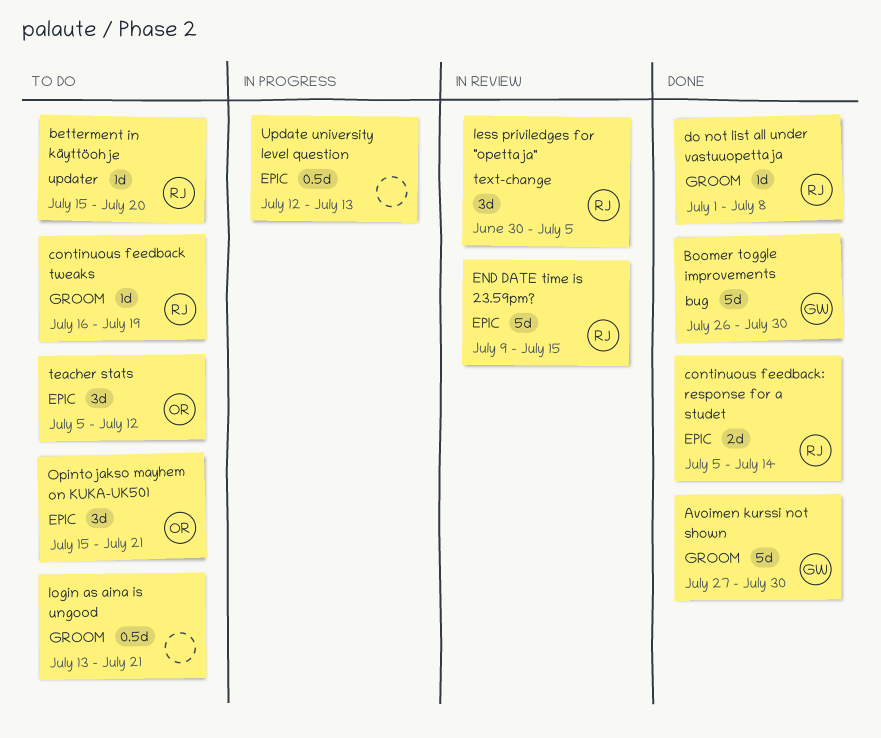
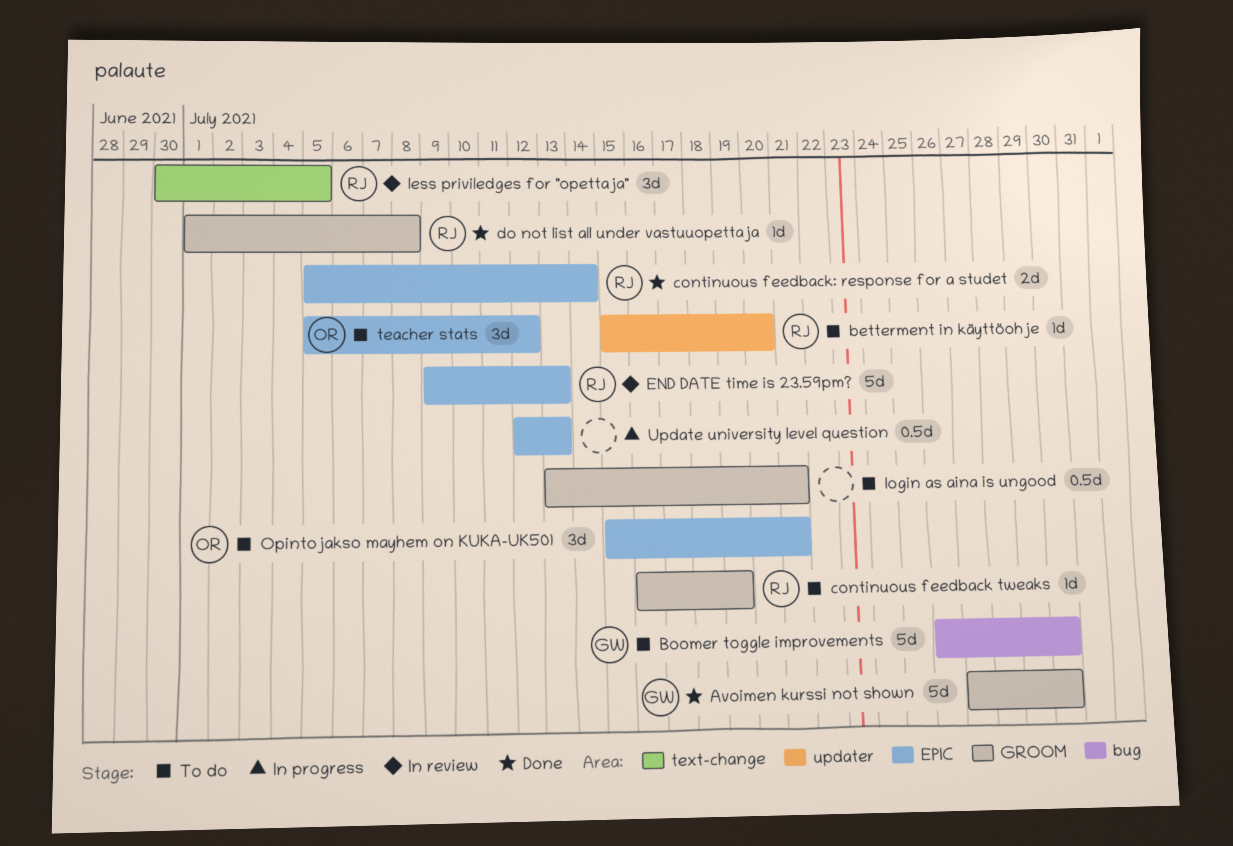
Boomer toggle improvements, status: Done -> To do
END DATE time is 23.59pm?, due: Jul 15 -> Jul 13

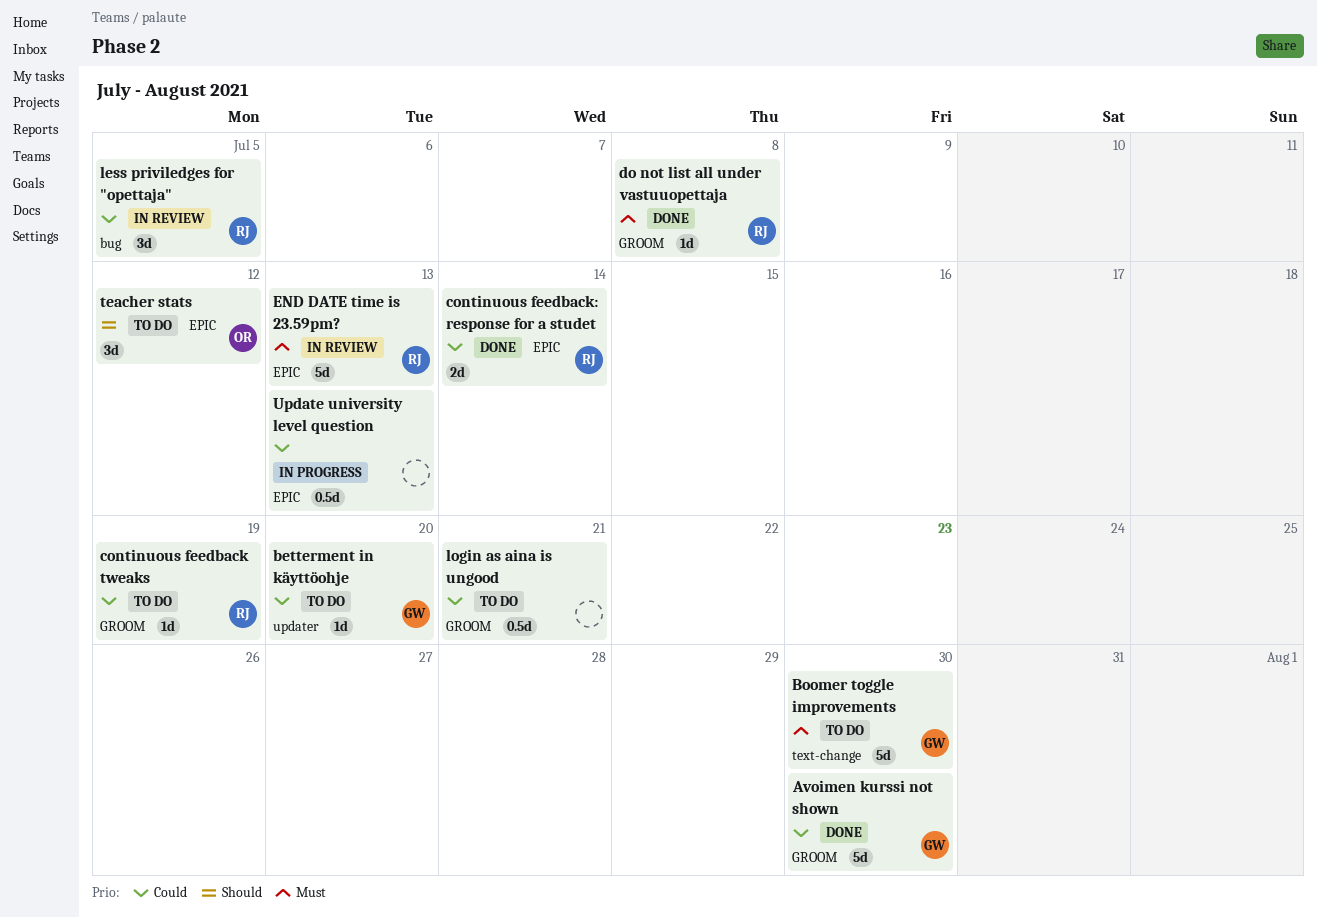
betterment in käyttöohje, owner: RJ -> GW
Boomer toggle improvements, label: bug -> text-change
less priviledges for "opettaja", label: text-change -> bug
Opintojakso mayhem on KUKA-UK501: present -> none

